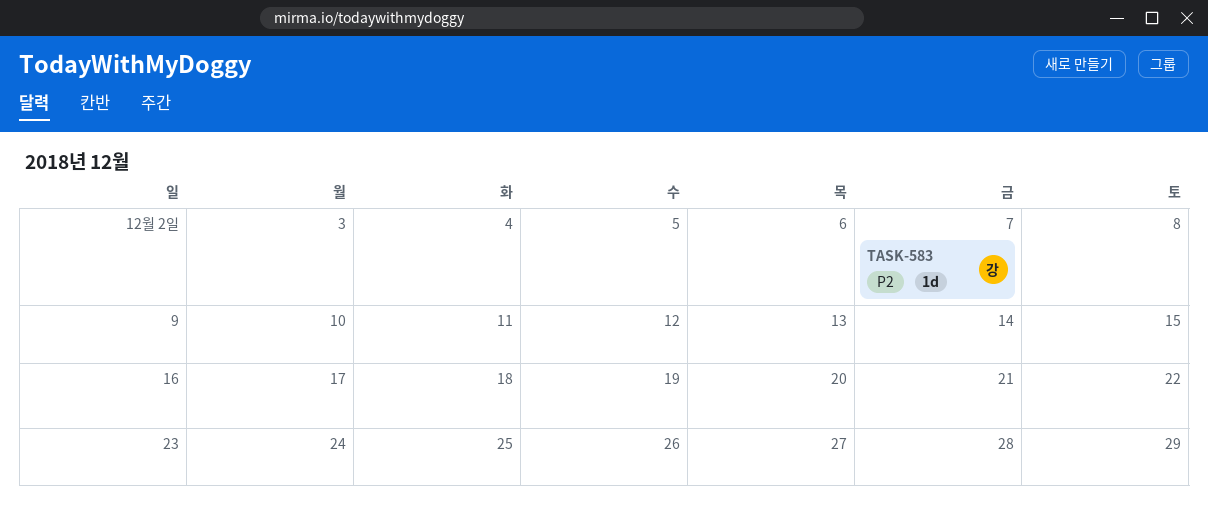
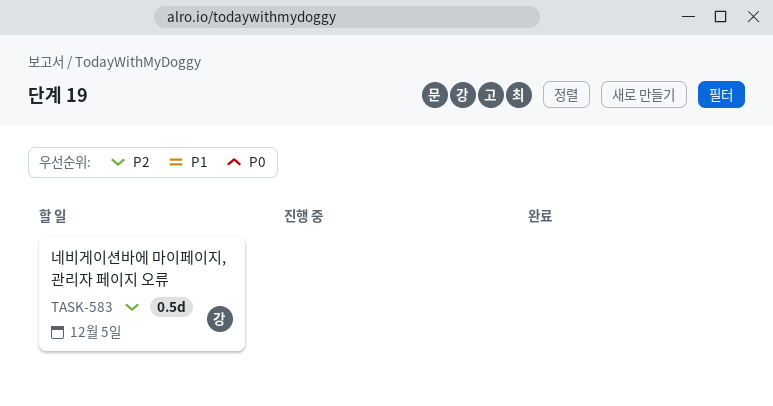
TASK-583, estimate: 1d -> 0.5d
TASK-583, due: Dec 7 -> Dec 5

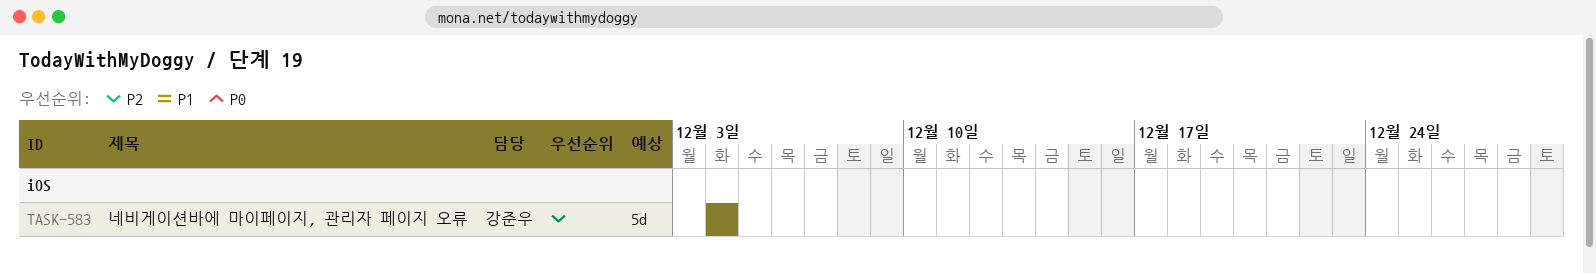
TASK-583, estimate: 0.5d -> 5d
TASK-583, due: Dec 5 -> Dec 4

